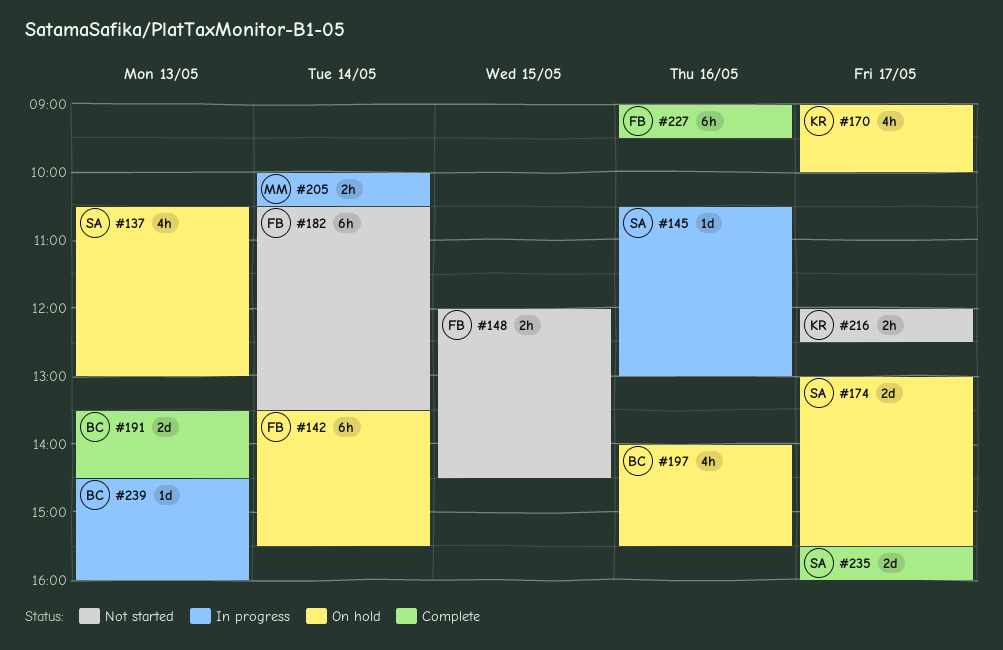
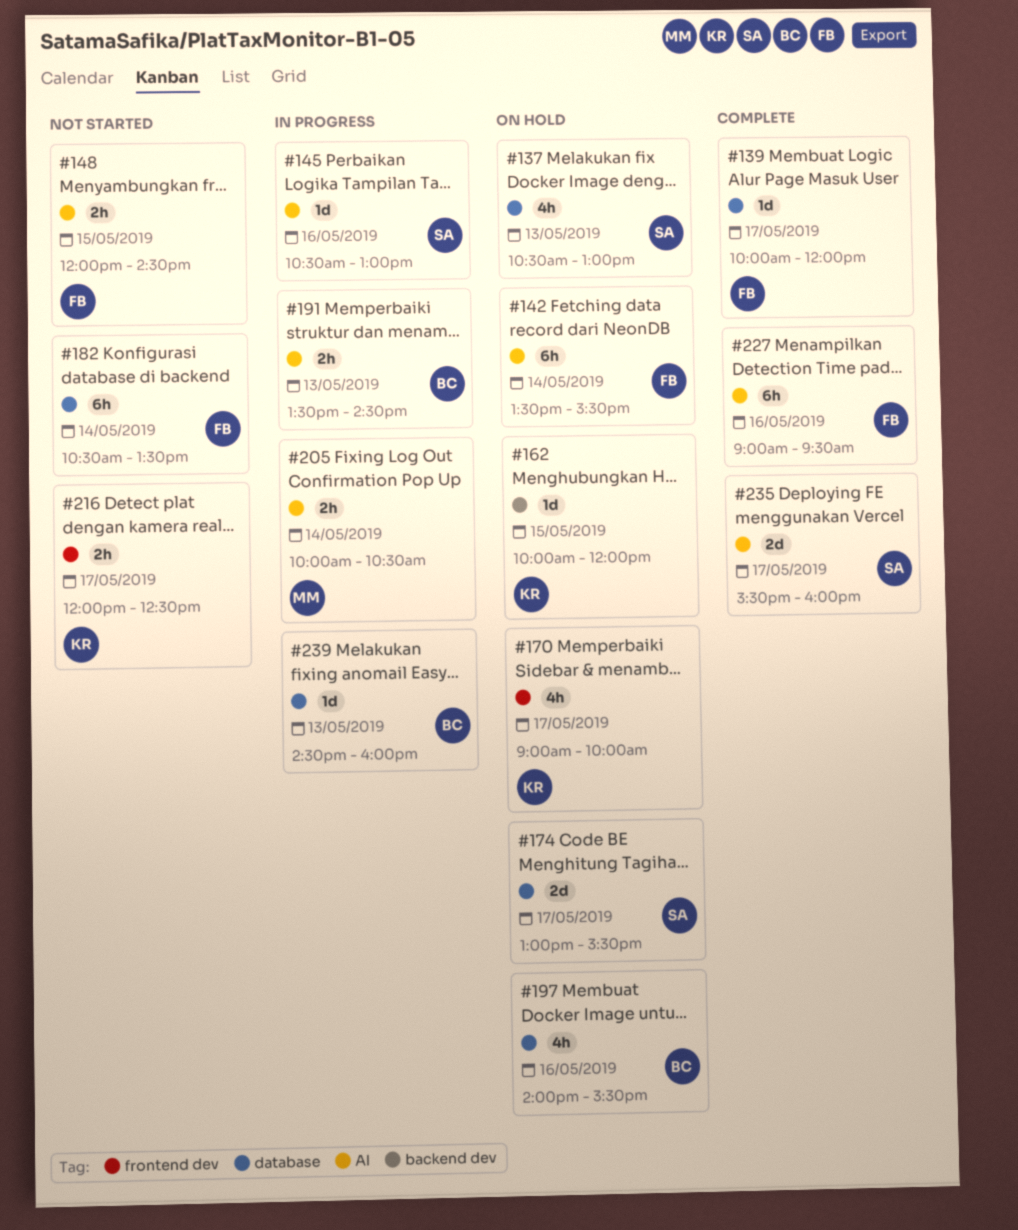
#139: none -> present
#162: none -> present
#191, status: Complete -> In progress
#191, estimate: 2d -> 2h

